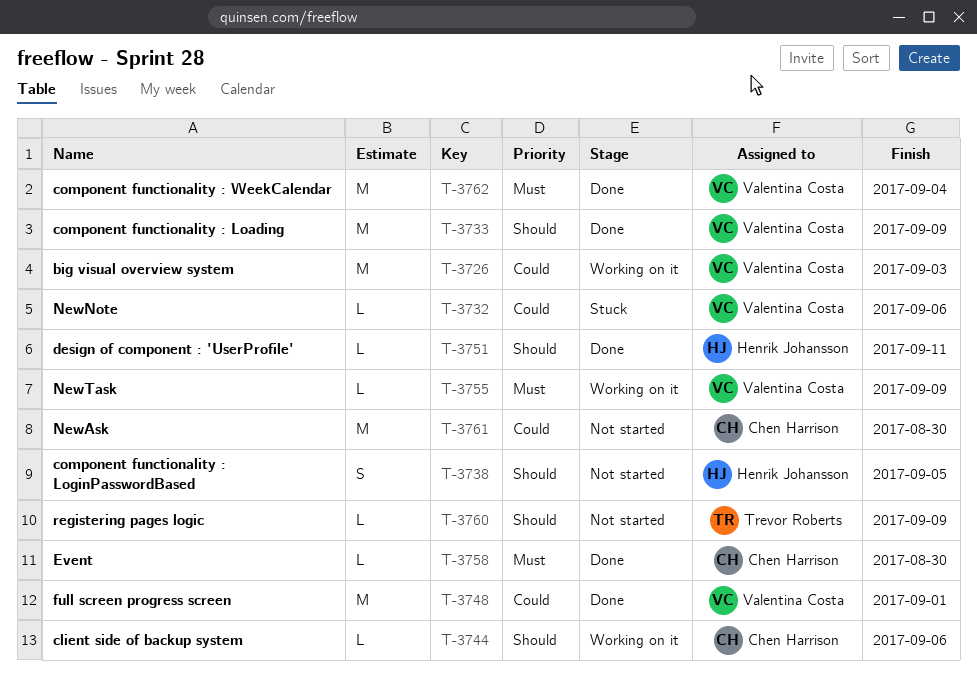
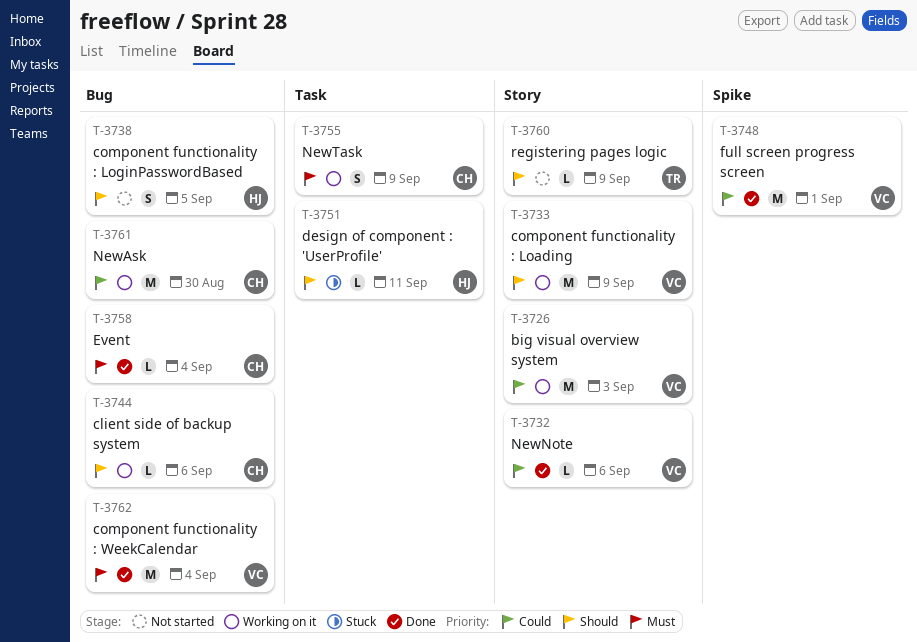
T-3732, status: Stuck -> Done
T-3733, status: Done -> Working on it
T-3751, status: Done -> Stuck
T-3755, owner: Valentina Costa -> Chen Harrison
T-3755, estimate: L -> S
T-3758, due: Aug 30 -> Sep 4
T-3761, status: Not started -> Working on it

